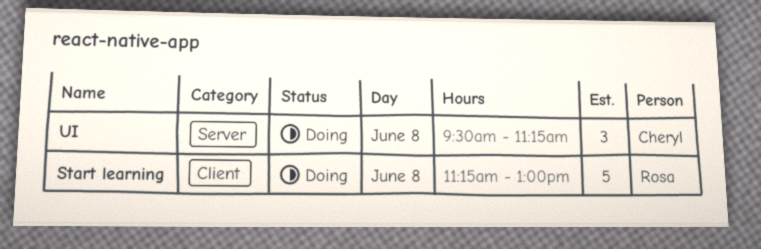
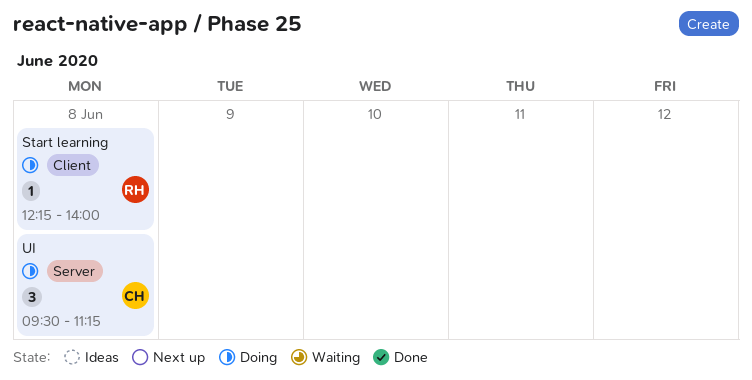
Start learning, estimate: 5 -> 1
Start learning, begins: 11:15 -> 12:15
Start learning, ends: 13:00 -> 14:00

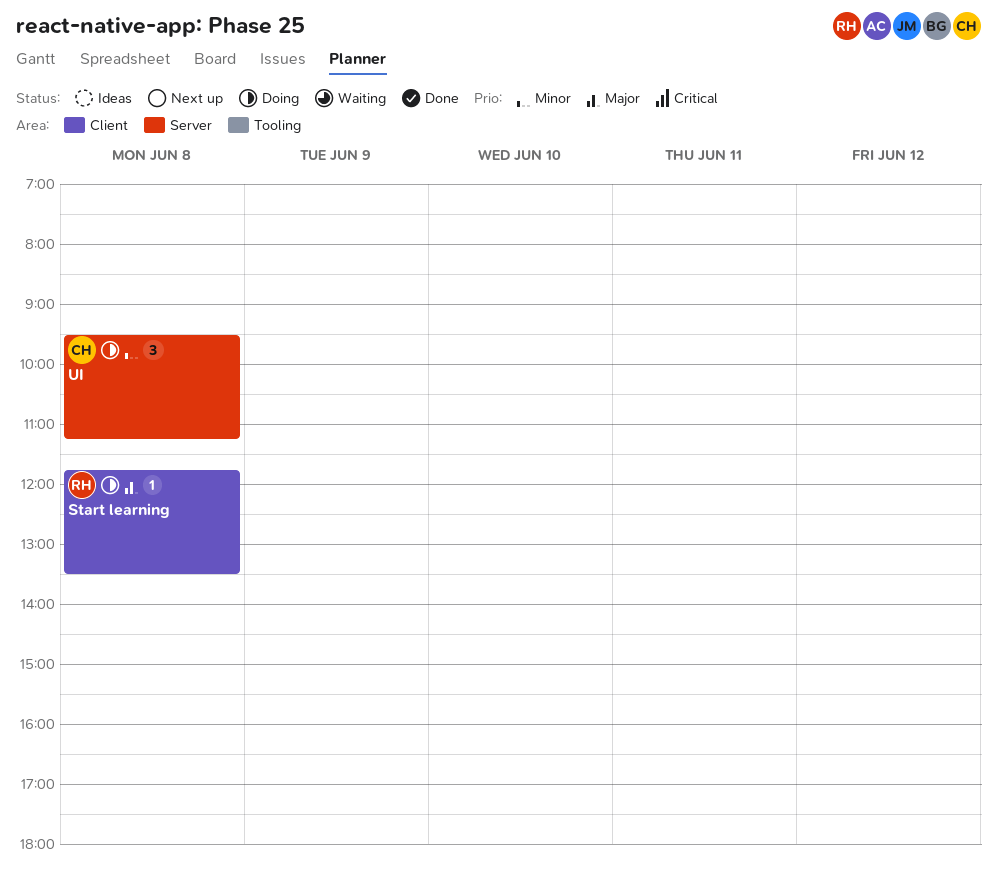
Start learning, begins: 12:15 -> 11:45
Start learning, ends: 14:00 -> 13:30

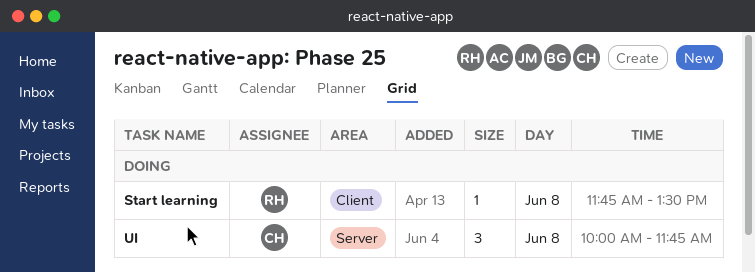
UI, begins: 09:30 -> 10:00
UI, ends: 11:15 -> 11:45

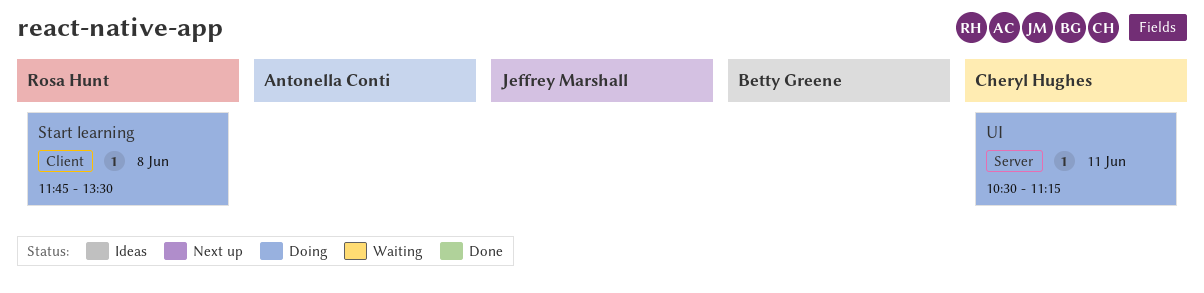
UI, estimate: 3 -> 1
UI, day: Jun 8 -> Jun 11
UI, begins: 10:00 -> 10:30
UI, ends: 11:45 -> 11:15

